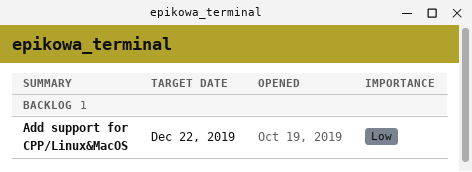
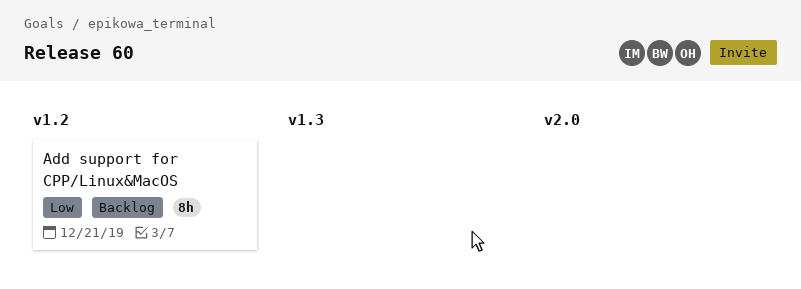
Add support for CPP/Linux&MacOS, due: Dec 22 -> Dec 21

